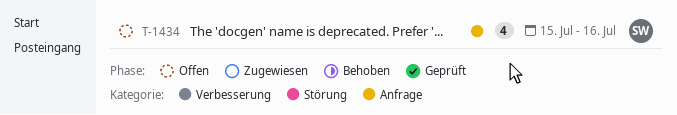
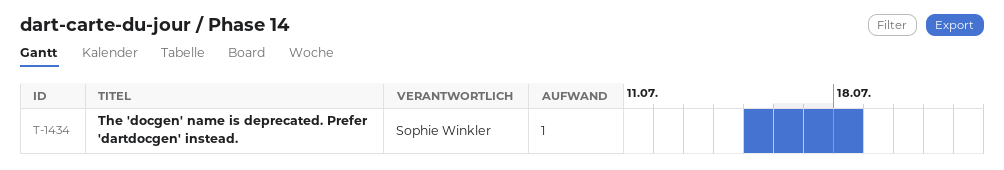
T-1434, estimate: 4 -> 1
T-1434, due: Jul 16 -> Jul 18

